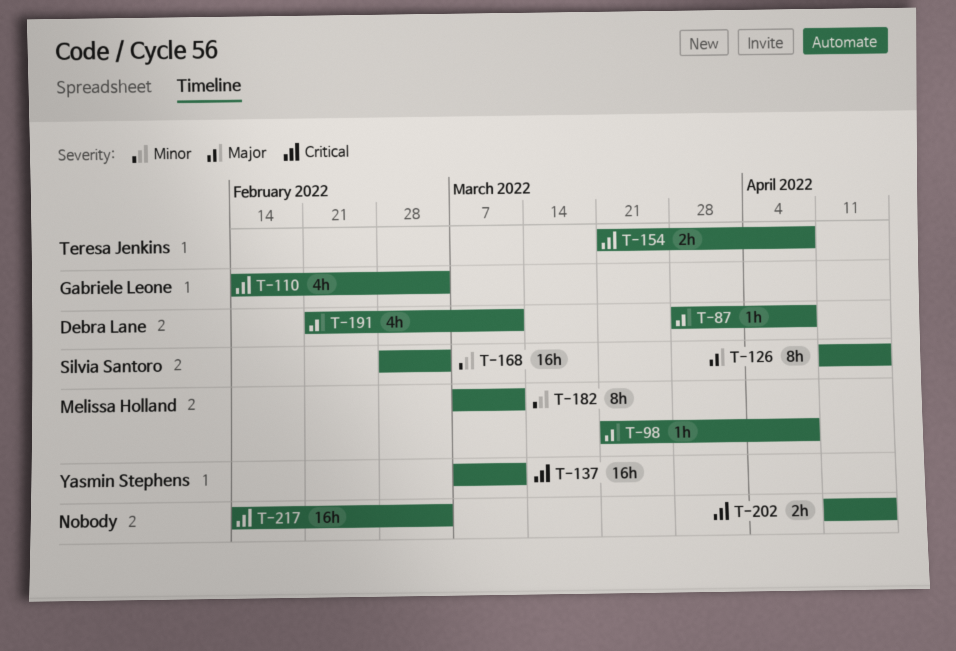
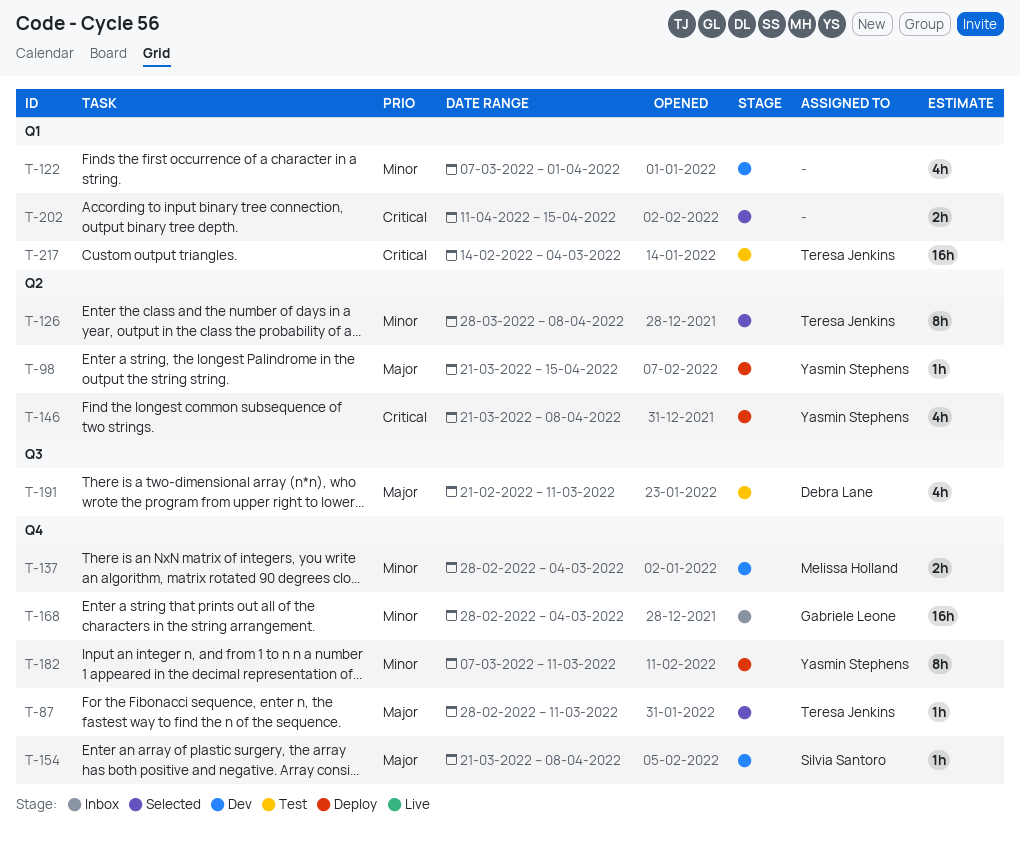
T-87, owner: Debra Lane -> Teresa Jenkins
T-87, start: Mar 28 -> Feb 28
T-87, due: Apr 8 -> Mar 11
T-98, owner: Melissa Holland -> Yasmin Stephens
T-98, due: Apr 8 -> Apr 15
T-110: present -> none
T-122: none -> present
T-126, owner: Silvia Santoro -> Teresa Jenkins
T-126, priority: Major -> Minor
T-126, start: Apr 11 -> Mar 28
T-126, due: Apr 15 -> Apr 8
T-137, owner: Yasmin Stephens -> Melissa Holland
T-137, priority: Critical -> Minor
T-137, estimate: 16h -> 2h
T-137, start: Mar 7 -> Feb 28
T-137, due: Mar 11 -> Mar 4
T-146: none -> present
T-154, owner: Teresa Jenkins -> Silvia Santoro
T-154, priority: Critical -> Major
T-154, estimate: 2h -> 1h
T-168, owner: Silvia Santoro -> Gabriele Leone
T-182, owner: Melissa Holland -> Yasmin Stephens
T-217, owner: none -> Teresa Jenkins

